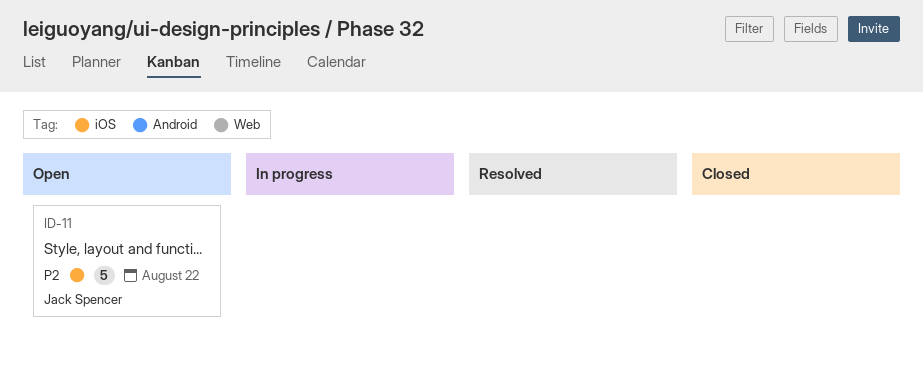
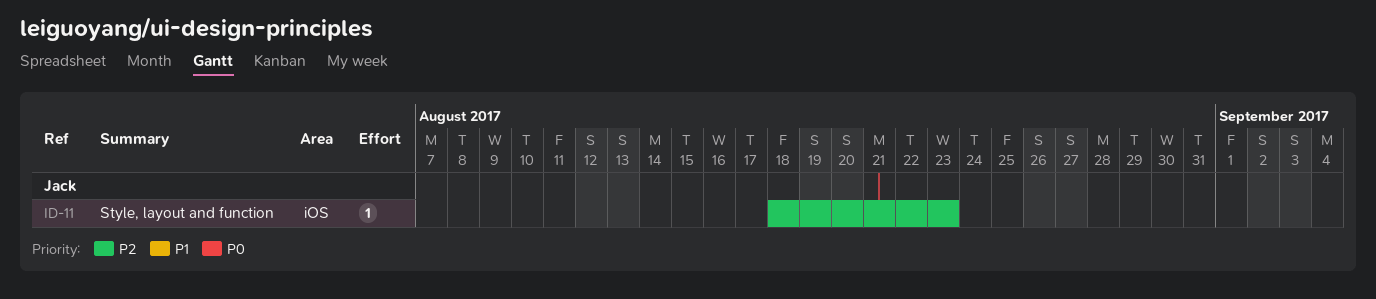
ID-11, estimate: 5 -> 1
ID-11, due: Aug 22 -> Aug 23

